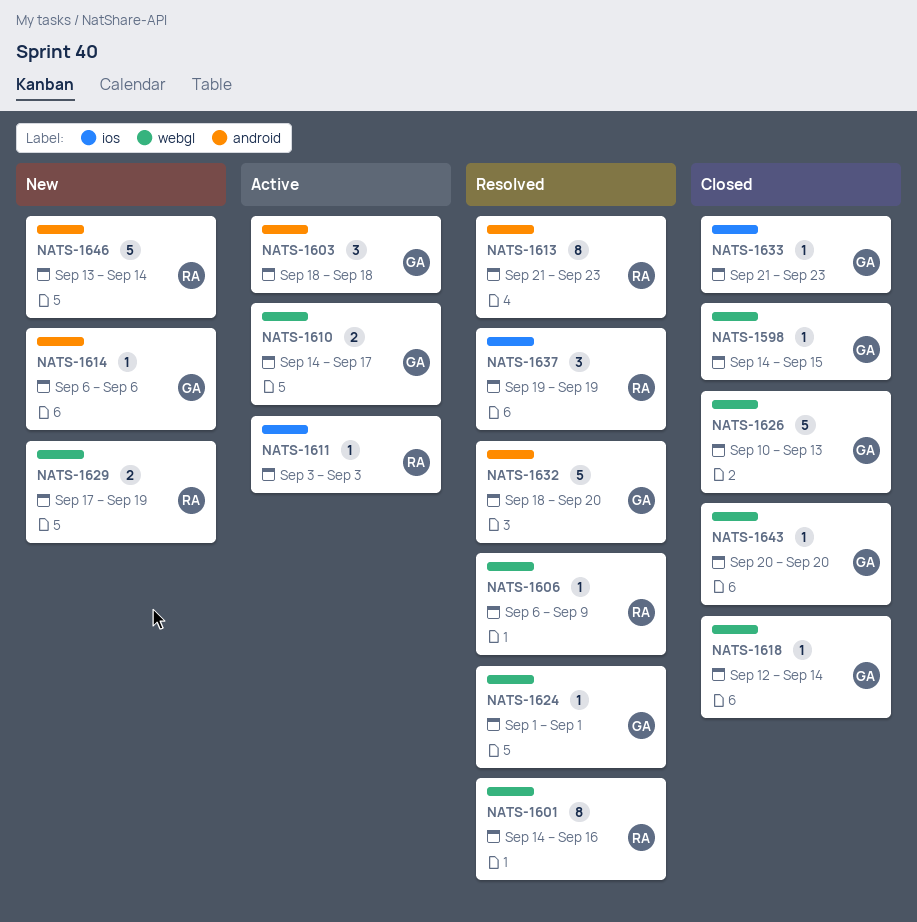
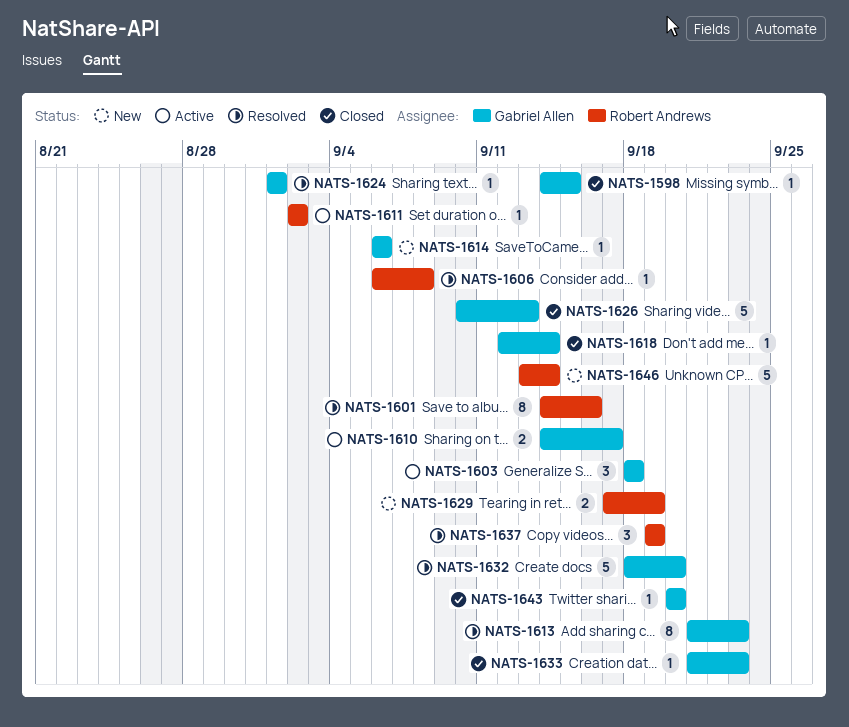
NATS-1606, due: Sep 9 -> Sep 8
NATS-1611, start: Sep 3 -> Sep 2
NATS-1611, due: Sep 3 -> Sep 2
NATS-1613, owner: Robert Andrews -> Gabriel Allen

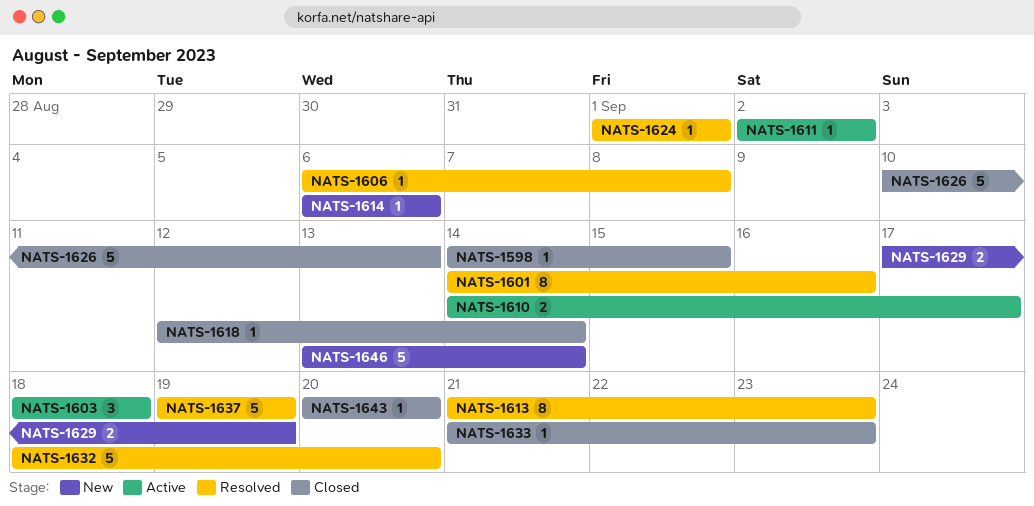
NATS-1637, estimate: 3 -> 5

